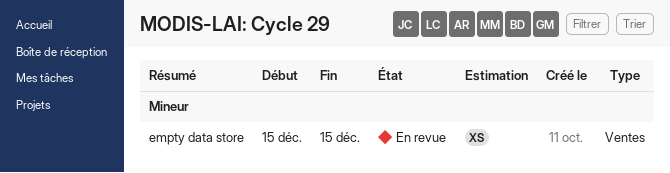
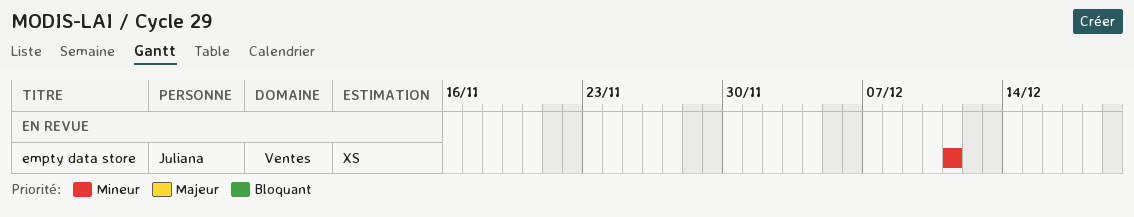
empty data store, start: Dec 15 -> Dec 11
empty data store, due: Dec 15 -> Dec 11

